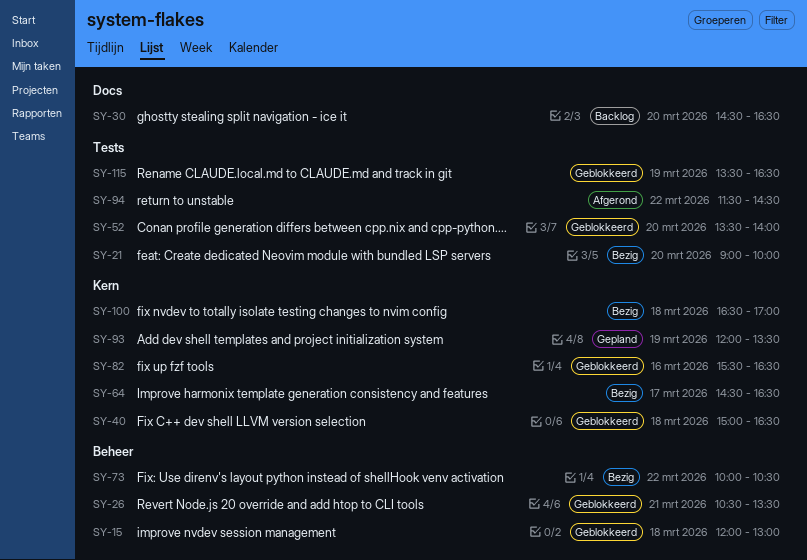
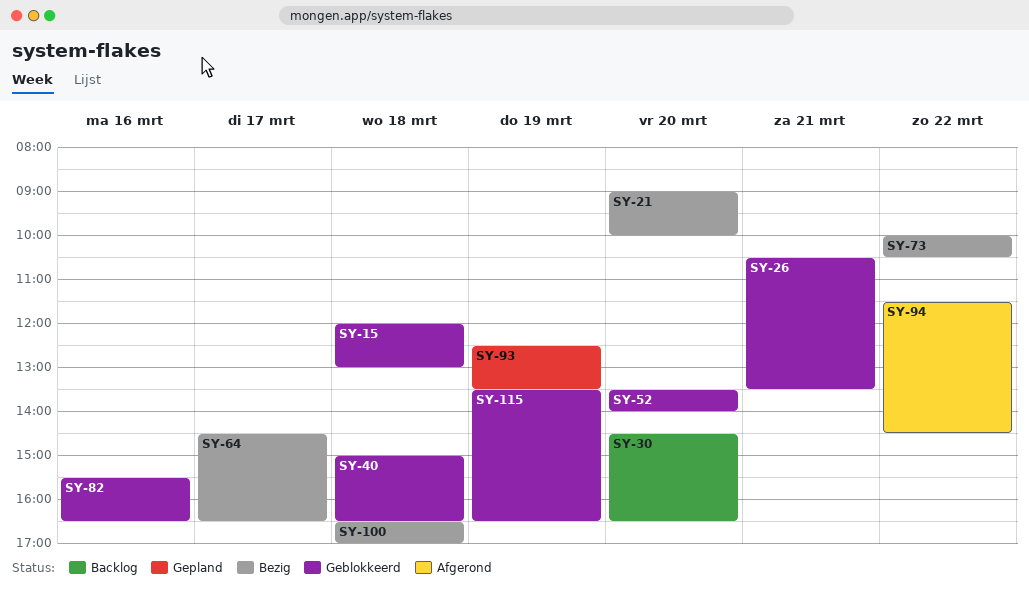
SY-93, begins: 12:00 -> 12:30

